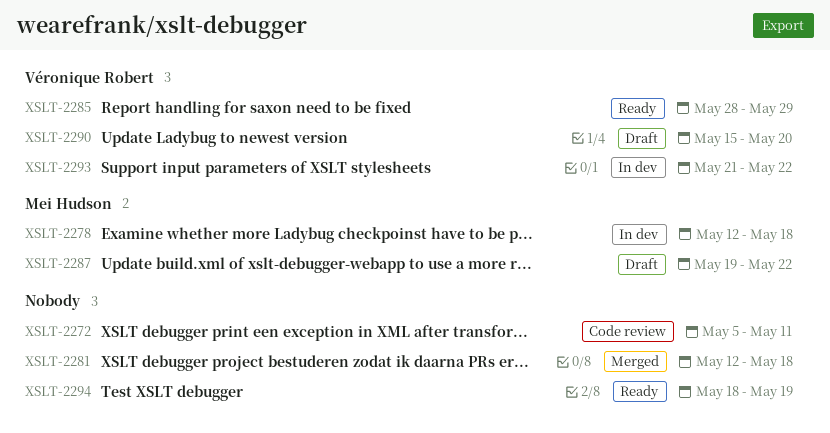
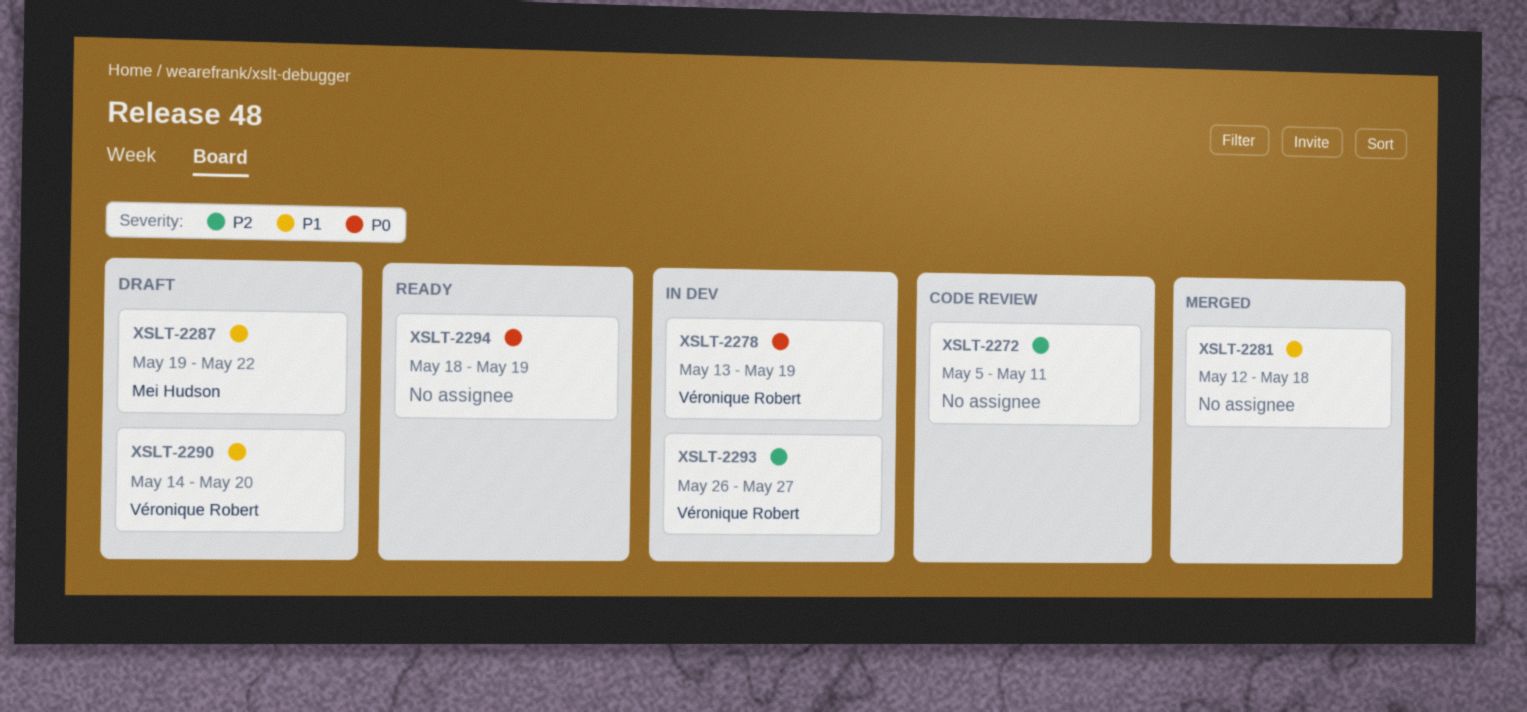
XSLT-2278, owner: Mei Hudson -> Véronique Robert
XSLT-2278, start: May 12 -> May 13
XSLT-2278, due: May 18 -> May 19
XSLT-2285: present -> none
XSLT-2290, start: May 15 -> May 14
XSLT-2293, start: May 21 -> May 26
XSLT-2293, due: May 22 -> May 27

